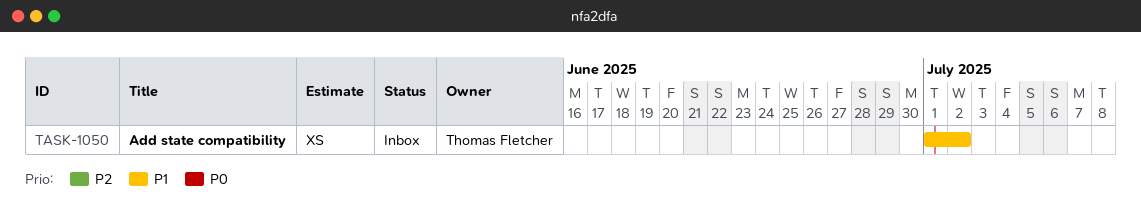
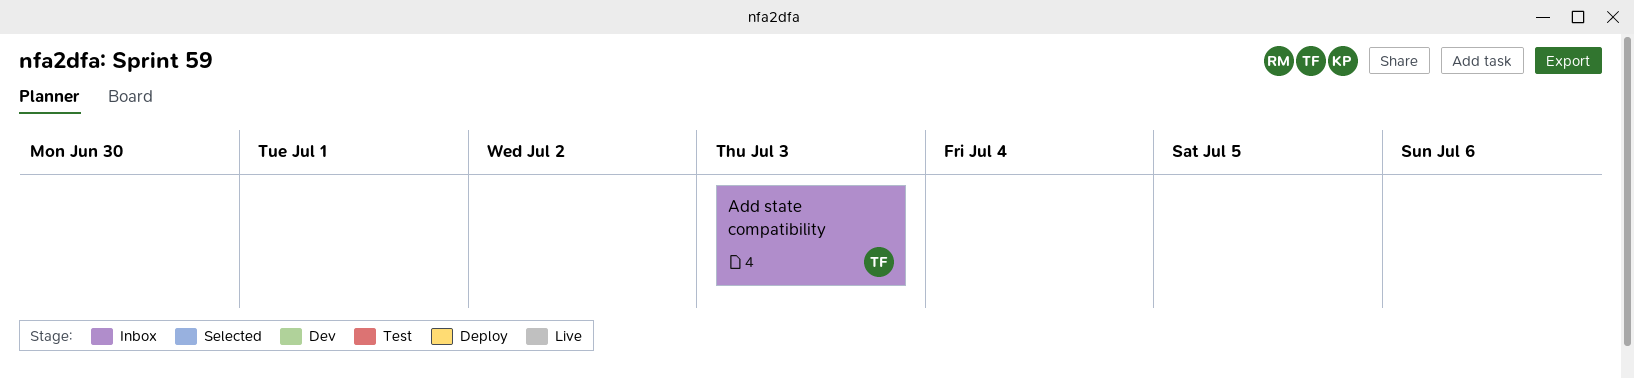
Add state compatibility, due: Jul 2 -> Jul 3

